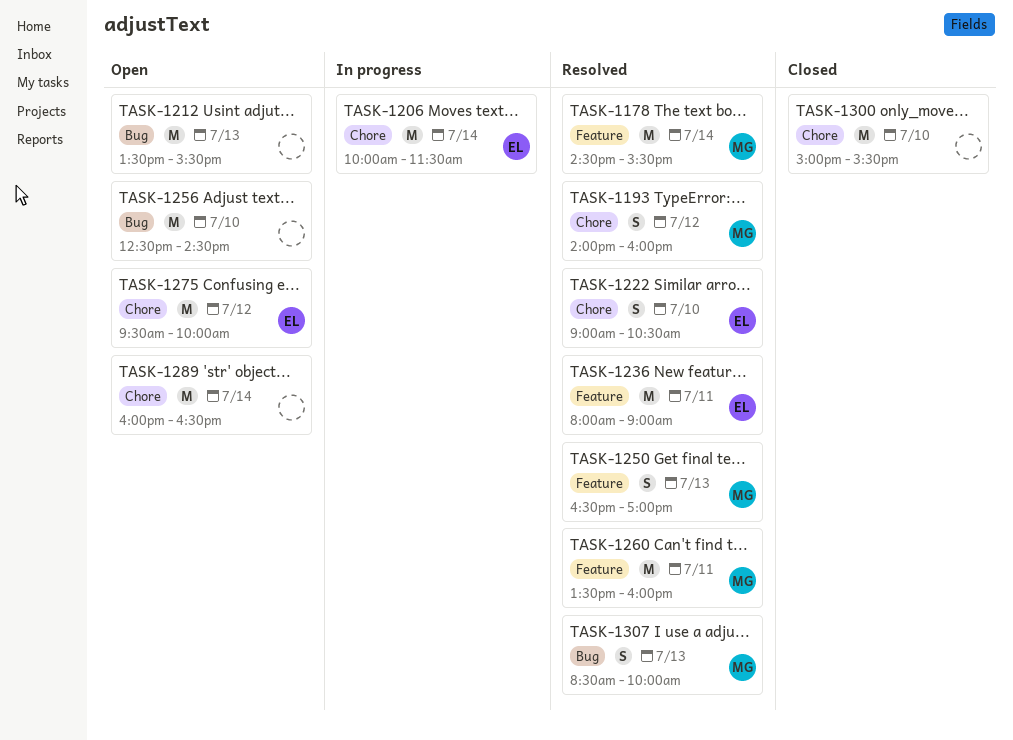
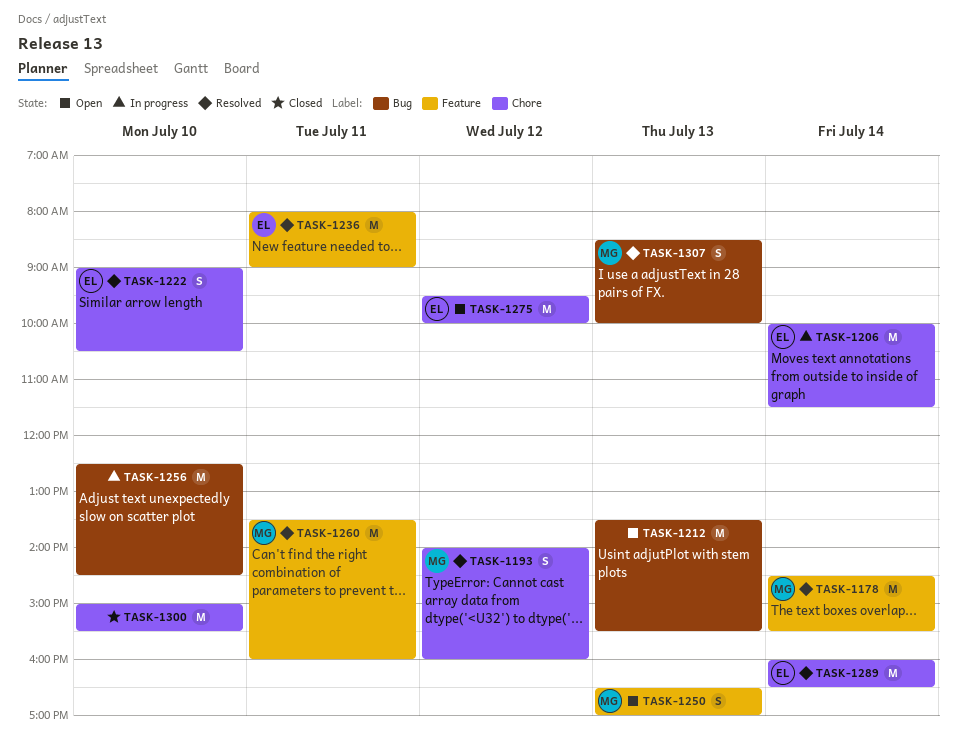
TASK-1250, status: Resolved -> Open
TASK-1256, status: Open -> In progress
TASK-1289, status: Open -> Resolved
TASK-1289, owner: none -> EL

